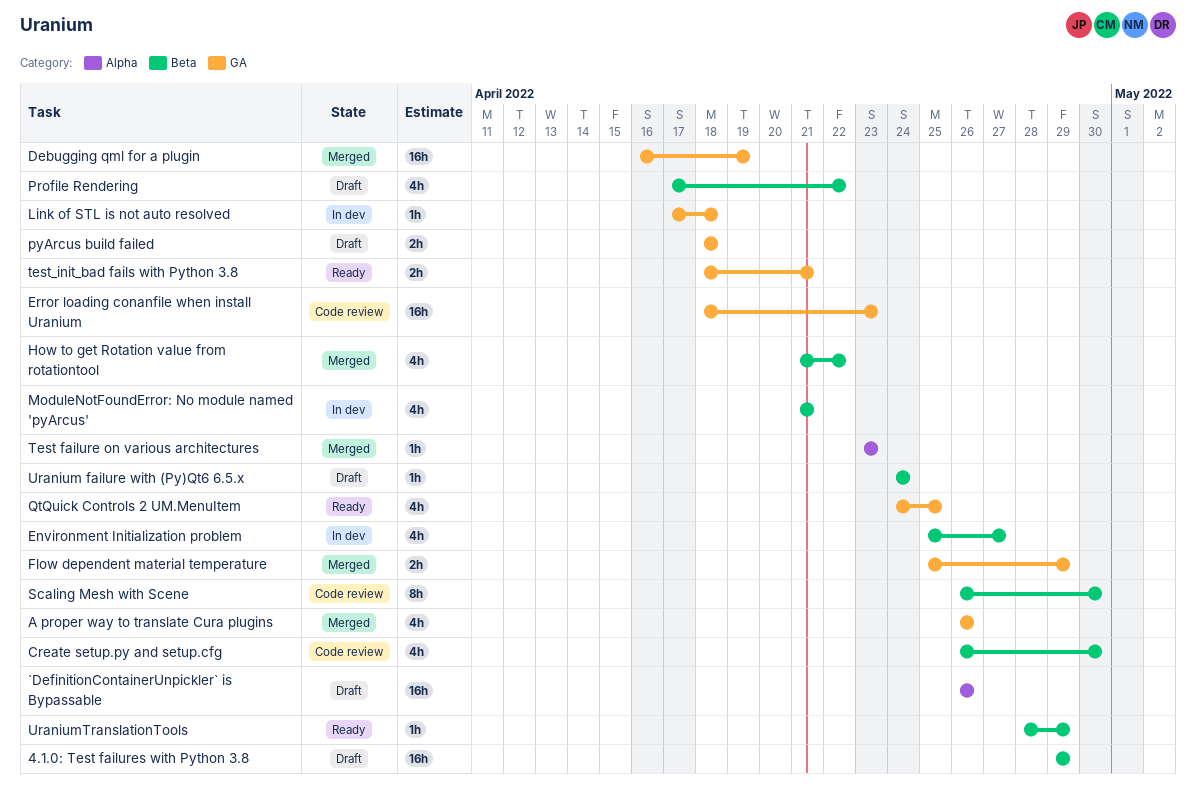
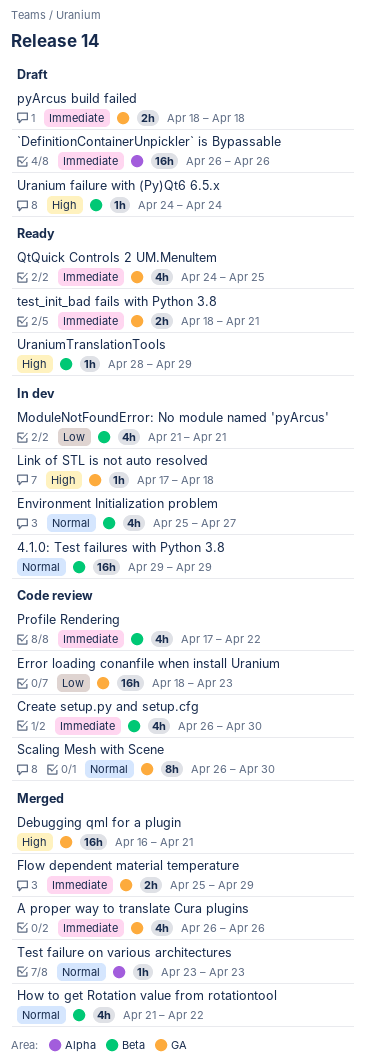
4.1.0: Test failures with Python 3.8, status: Draft -> In dev
Debugging qml for a plugin, due: Apr 19 -> Apr 21
Profile Rendering, status: Draft -> Code review
Scaling Mesh with Scene, label: Beta -> GA

